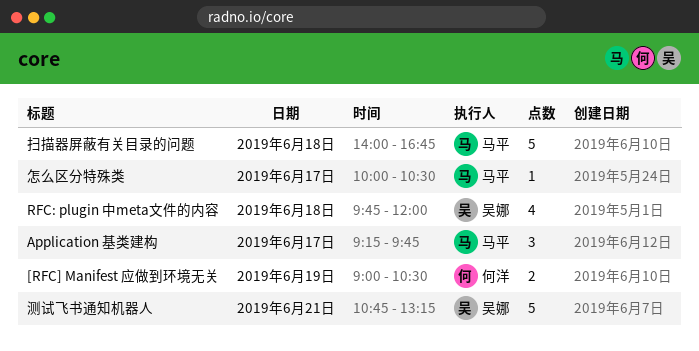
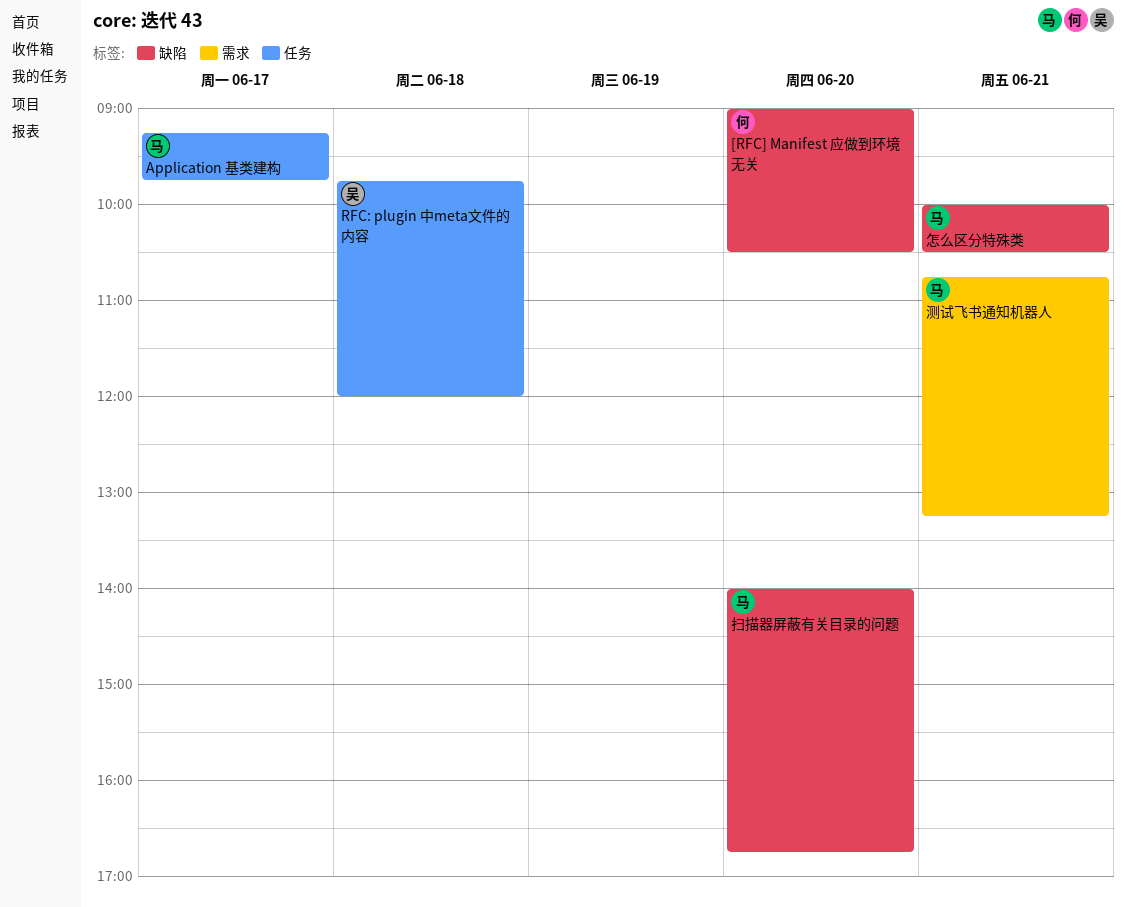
[RFC] Manifest 应做到环境无关, day: Jun 19 -> Jun 20
怎么区分特殊类, day: Jun 17 -> Jun 21
扫描器屏蔽有关目录的问题, day: Jun 18 -> Jun 20
测试飞书通知机器人, owner: 吴娜 -> 马平

